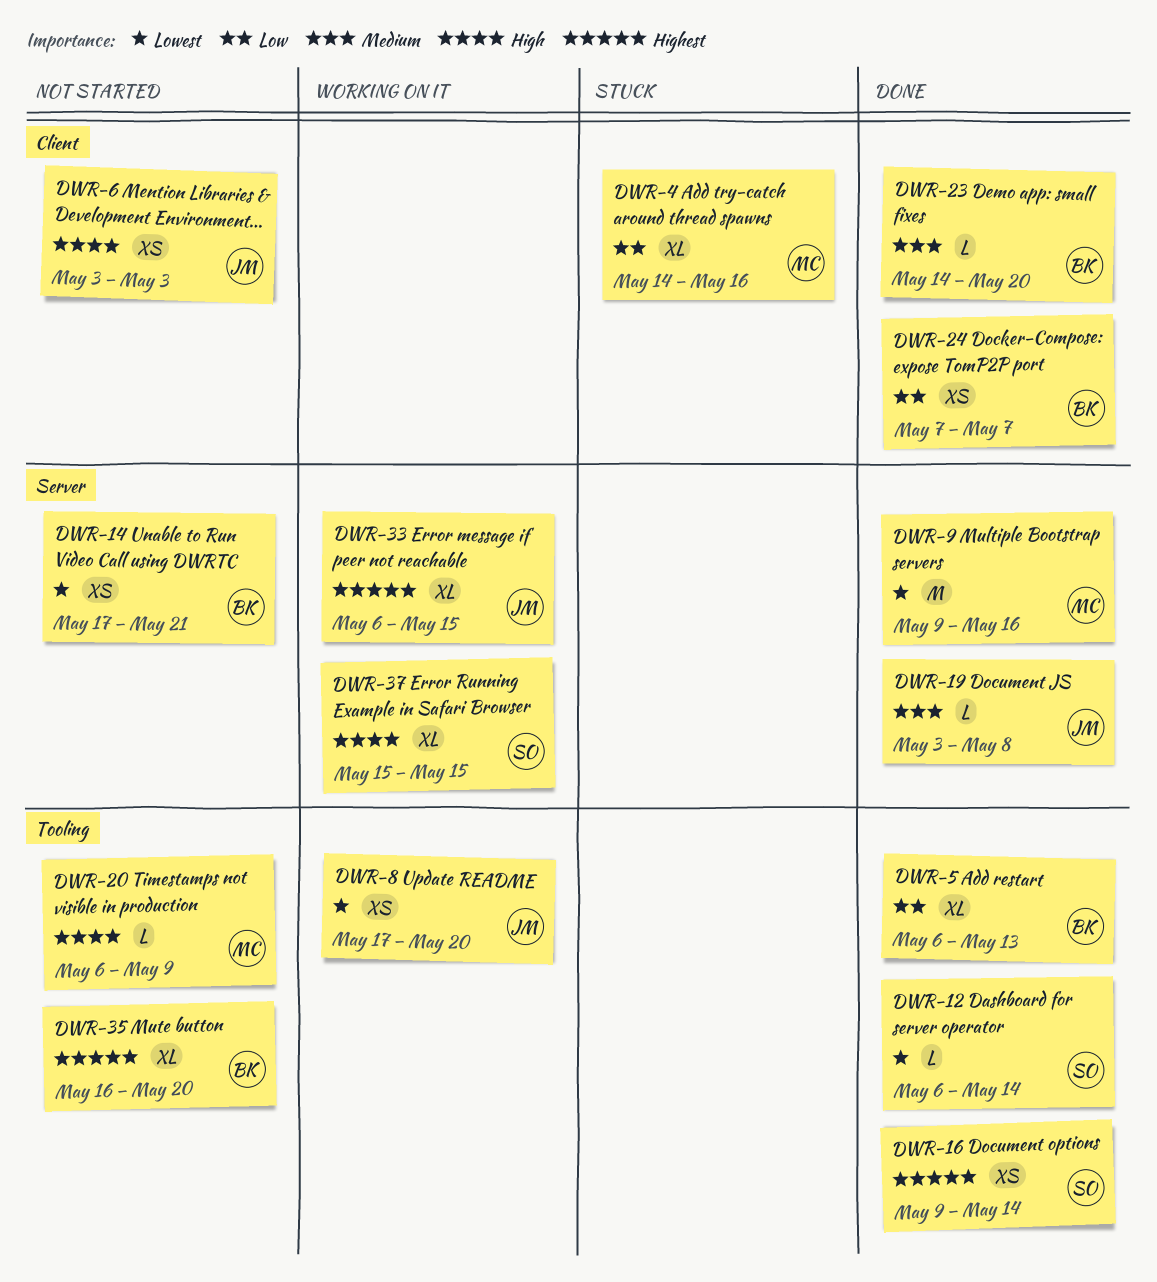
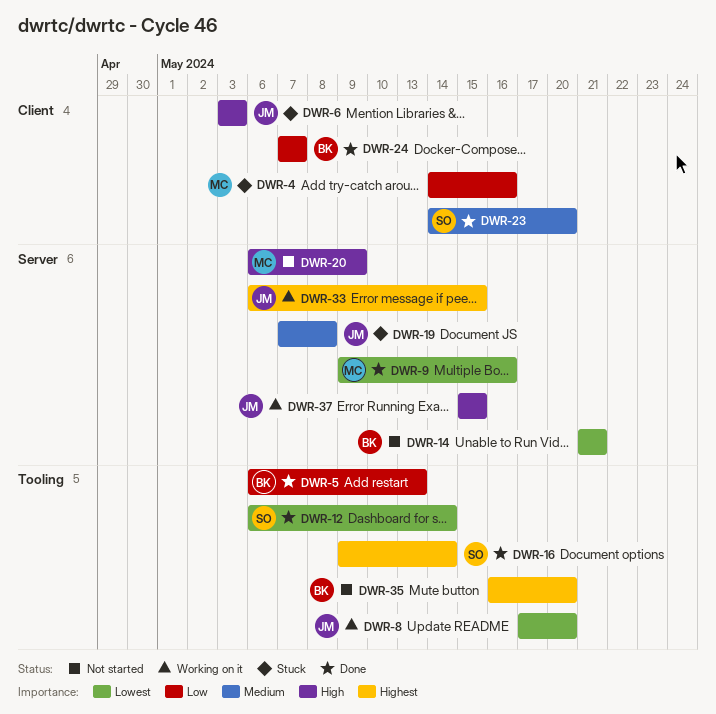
DWR-6, status: Not started -> Stuck
DWR-14, start: May 17 -> May 21
DWR-19, status: Done -> Stuck
DWR-19, start: May 3 -> May 7
DWR-20, label: Tooling -> Server
DWR-23, owner: BK -> SO
DWR-37, owner: SO -> JM

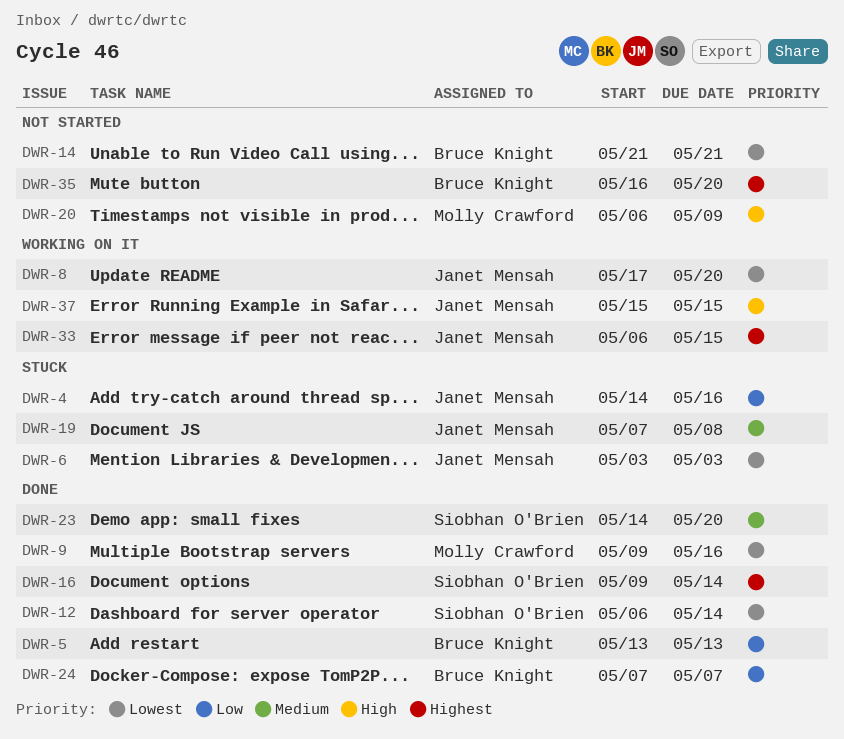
DWR-4, owner: Molly Crawford -> Janet Mensah
DWR-5, start: May 6 -> May 13
DWR-6, priority: High -> Lowest

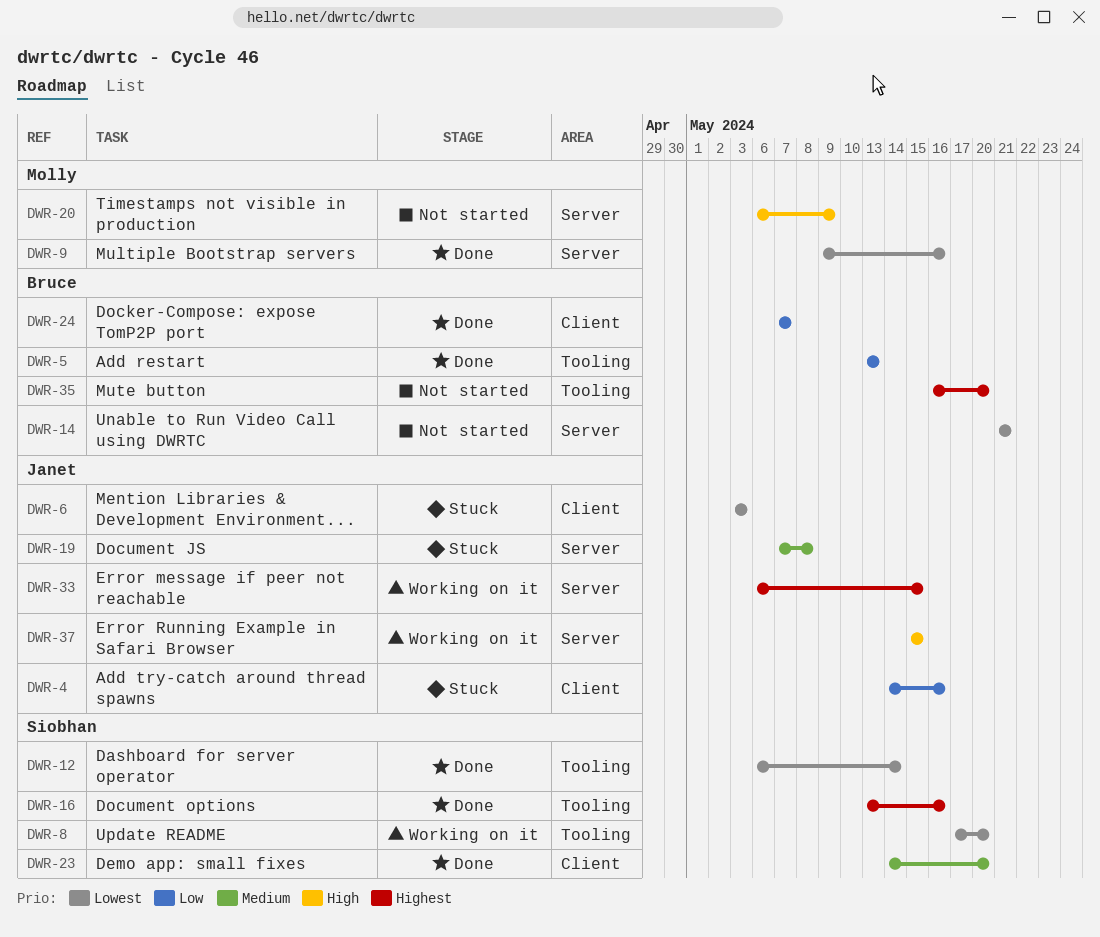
DWR-8, owner: Janet Mensah -> Siobhan O'Brien
DWR-16, start: May 9 -> May 13
DWR-16, due: May 14 -> May 16

